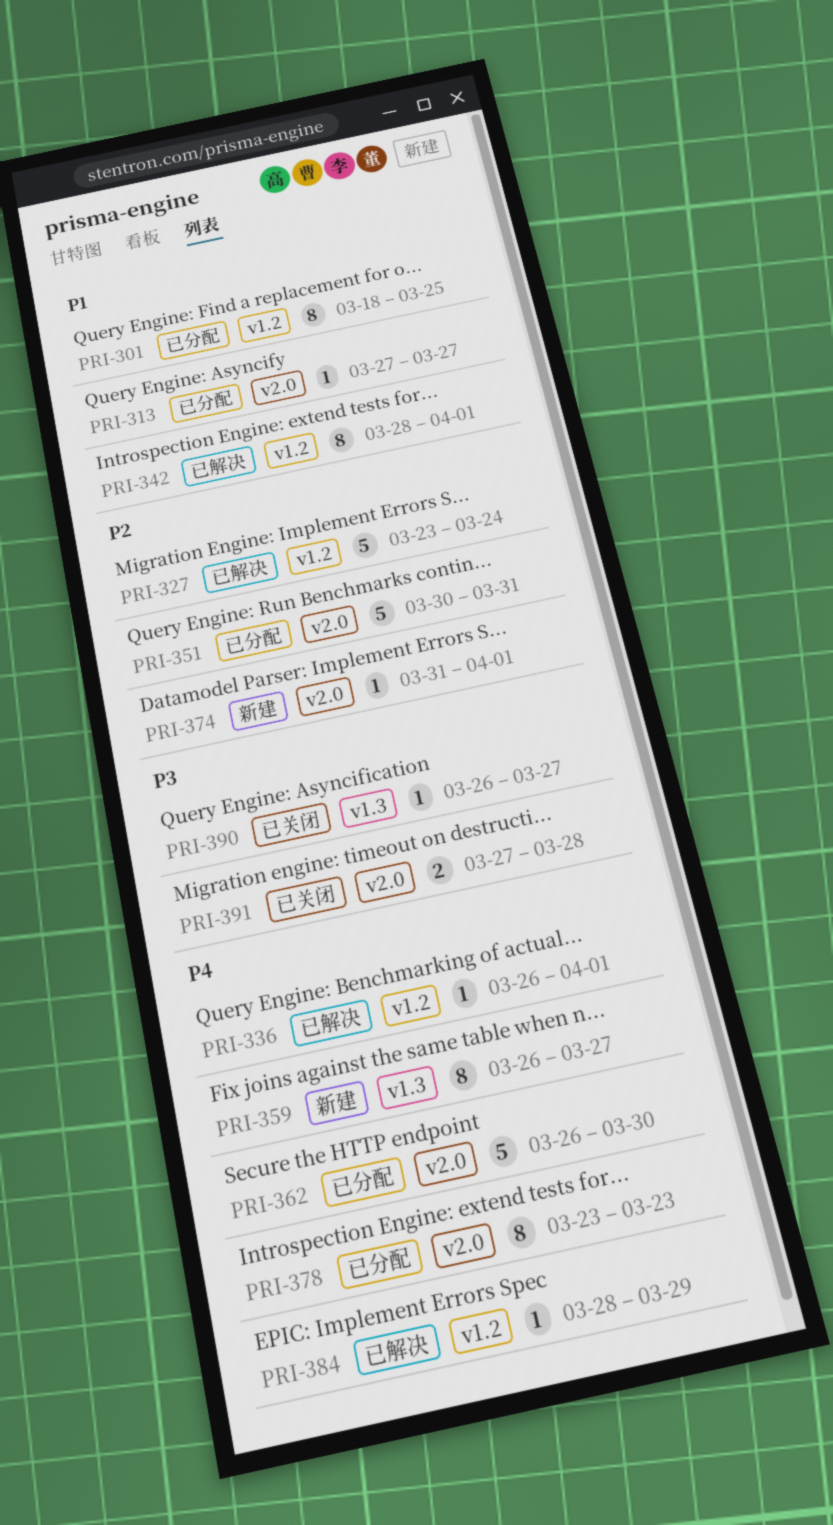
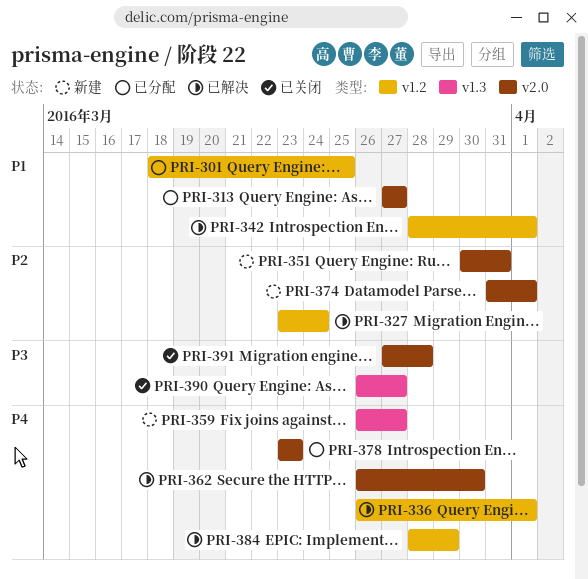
PRI-351, status: 已分配 -> 新建
PRI-362, status: 已分配 -> 已解决

